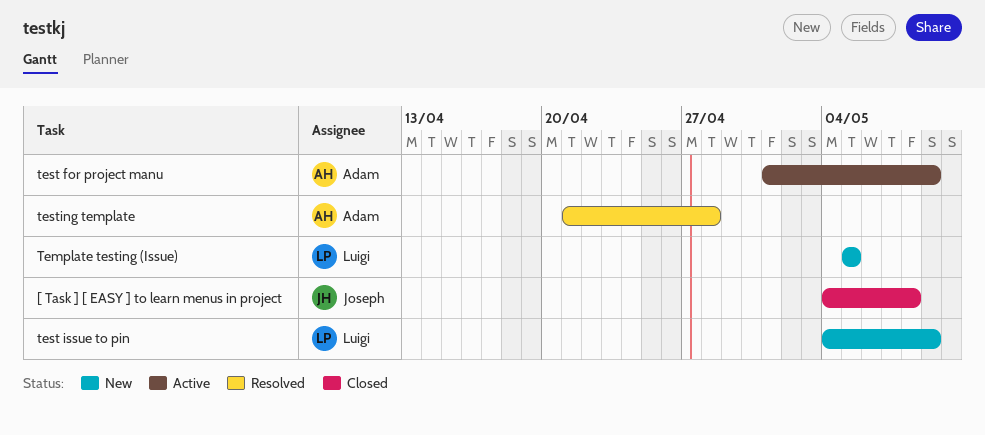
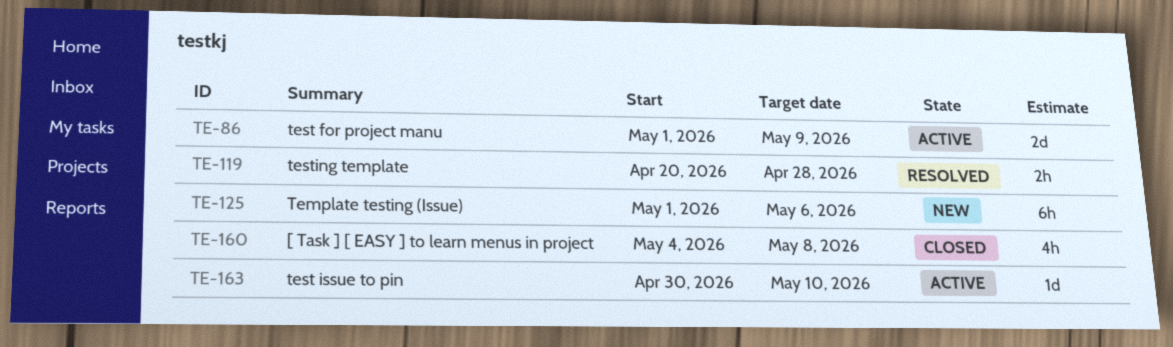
Template testing (Issue), start: May 5 -> May 1
Template testing (Issue), due: May 5 -> May 6
test issue to pin, status: New -> Active
test issue to pin, start: May 4 -> Apr 30
test issue to pin, due: May 9 -> May 10
testing template, start: Apr 21 -> Apr 20

